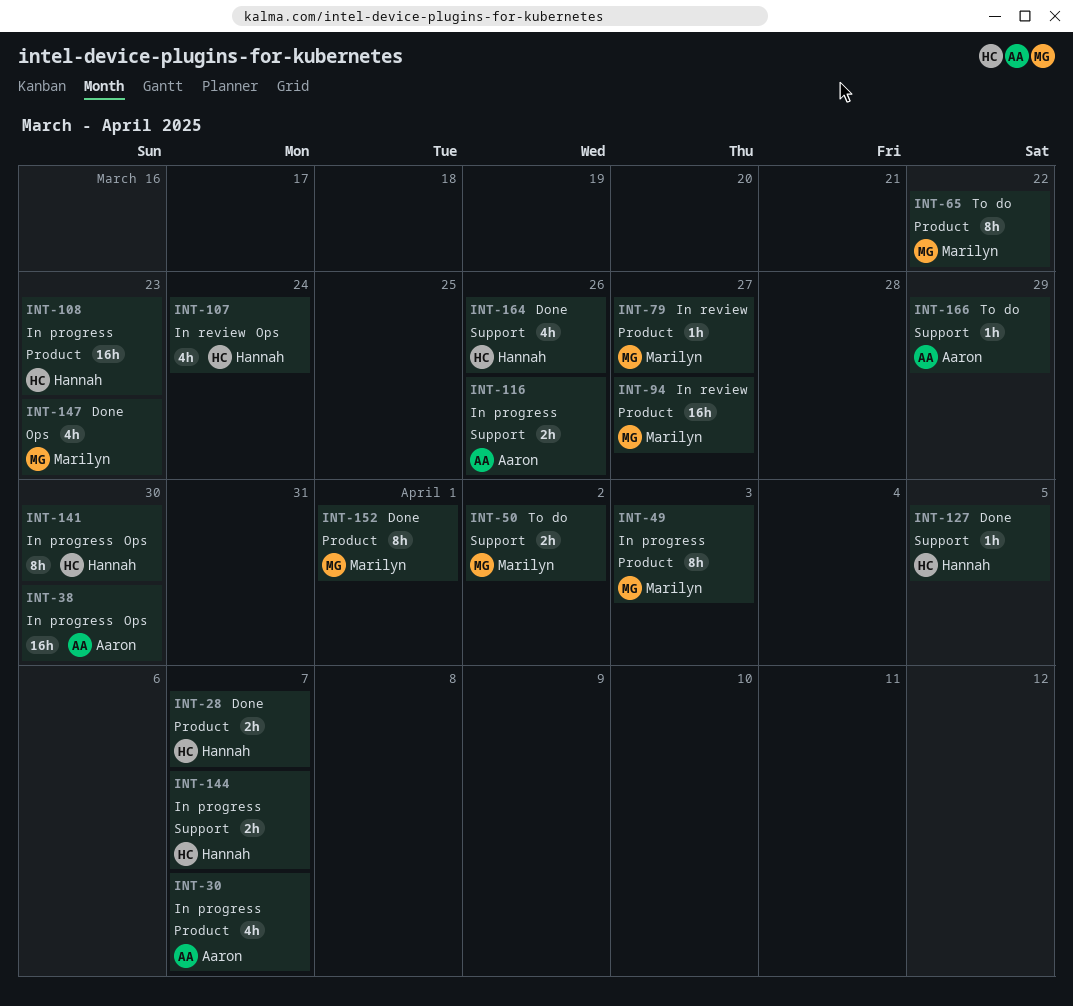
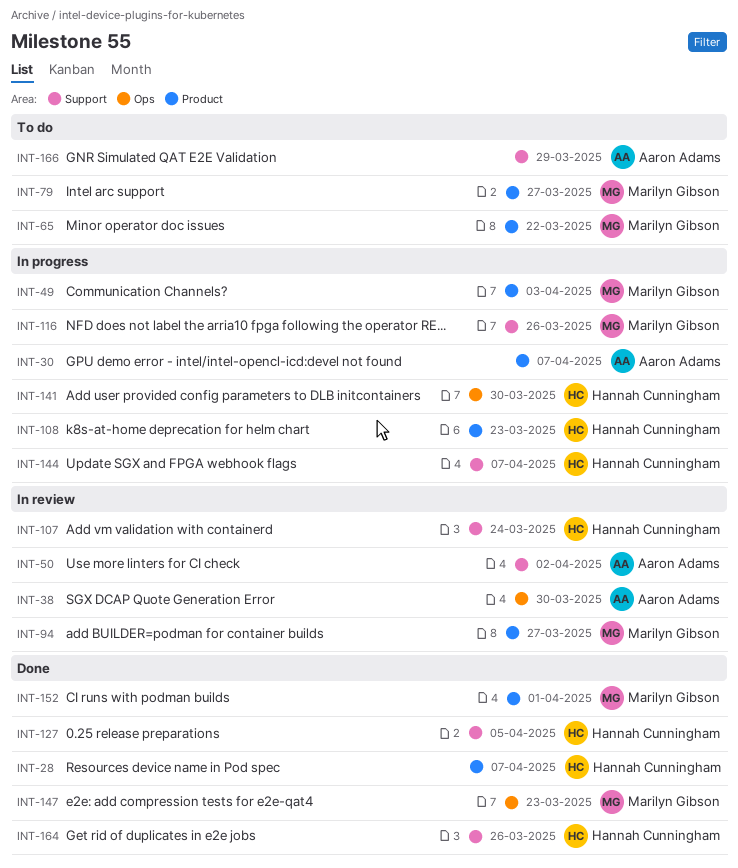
INT-38, status: In progress -> In review
INT-50, status: To do -> In review
INT-50, owner: Marilyn Gibson -> Aaron Adams
INT-79, status: In review -> To do
INT-107, label: Ops -> Support
INT-116, owner: Aaron Adams -> Marilyn Gibson

